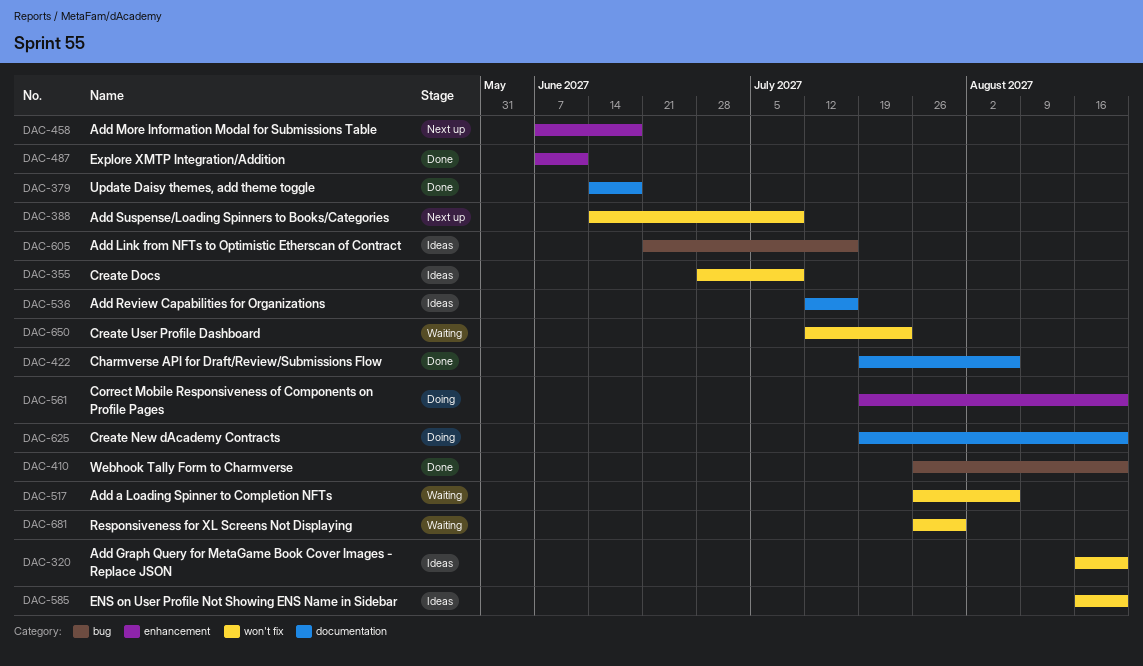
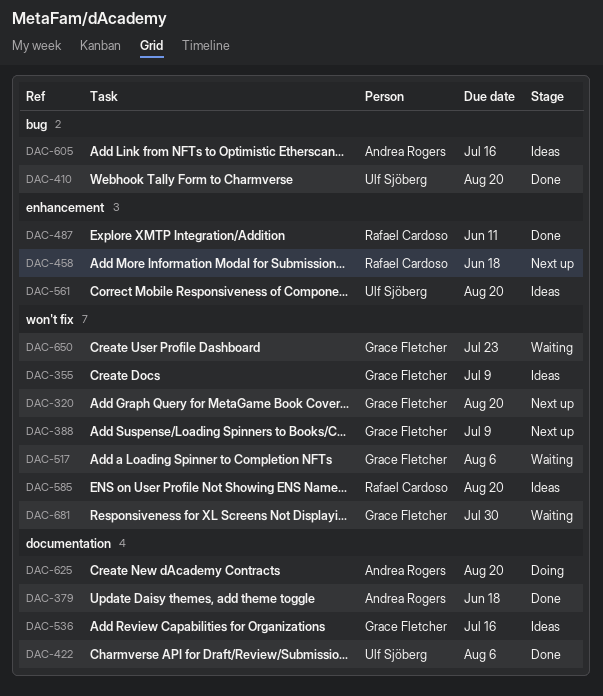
DAC-320, status: Ideas -> Next up
DAC-561, status: Doing -> Ideas

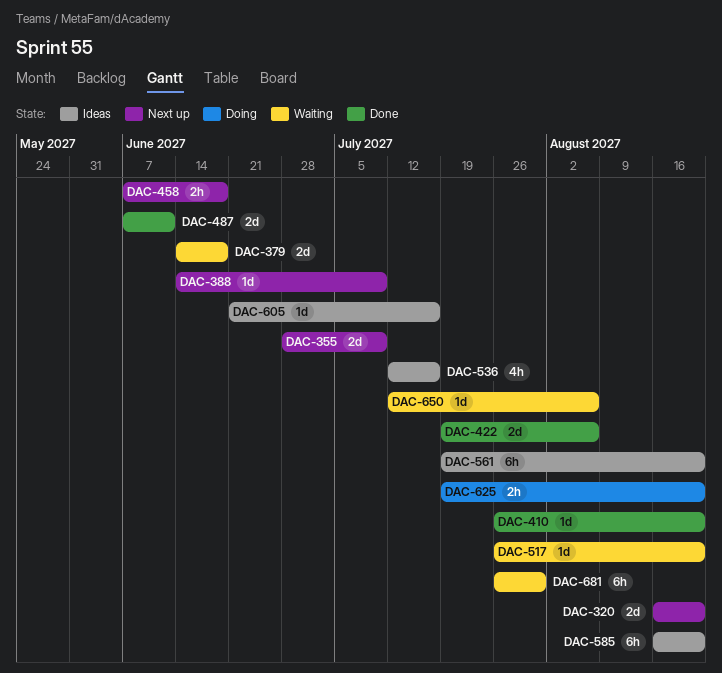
DAC-355, status: Ideas -> Next up
DAC-379, status: Done -> Waiting
DAC-517, due: Aug 6 -> Aug 20
DAC-650, due: Jul 23 -> Aug 6

